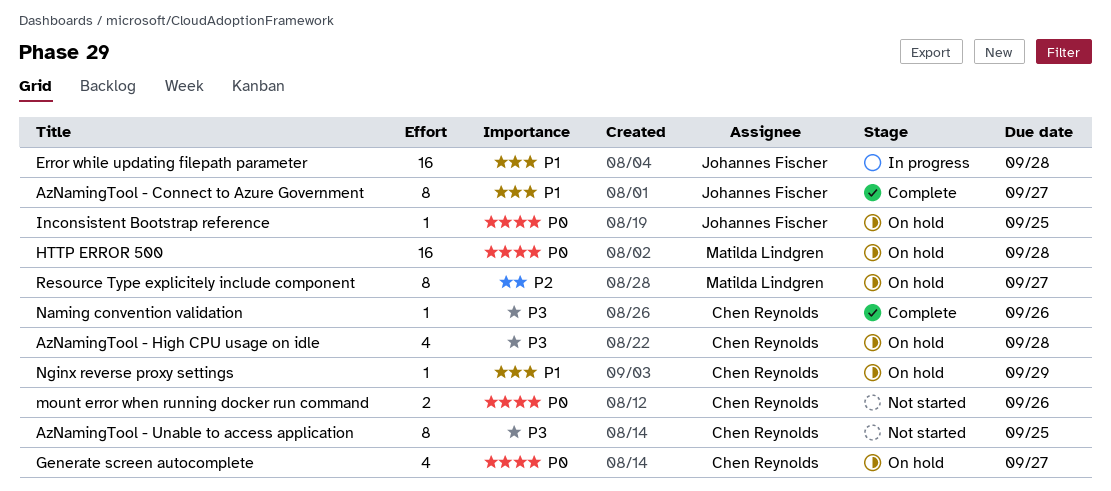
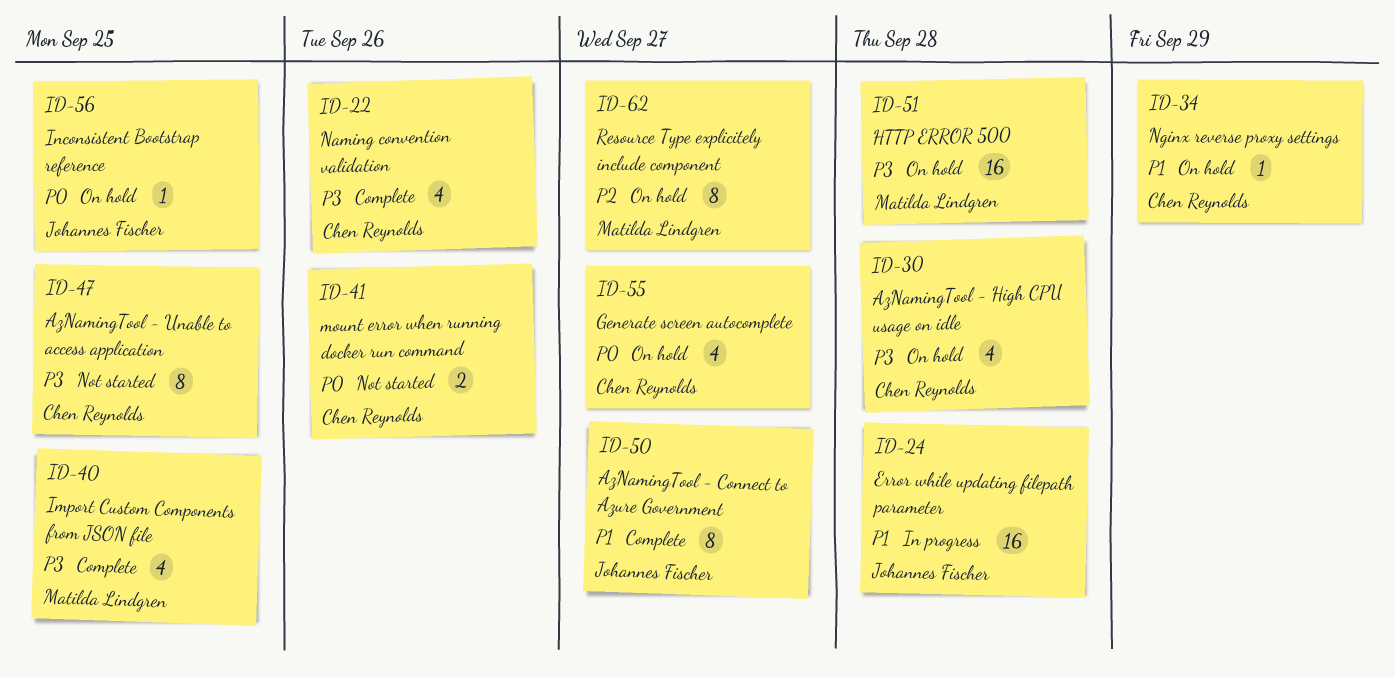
HTTP ERROR 500, priority: P0 -> P3
Import Custom Components from JSON file: none -> present
Naming convention validation, estimate: 1 -> 4

